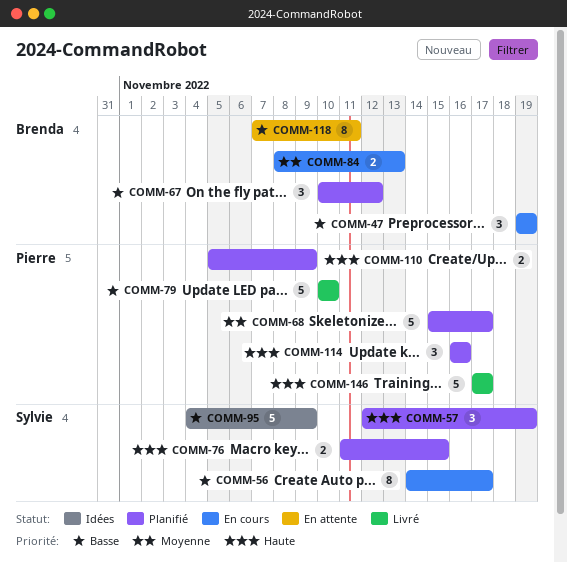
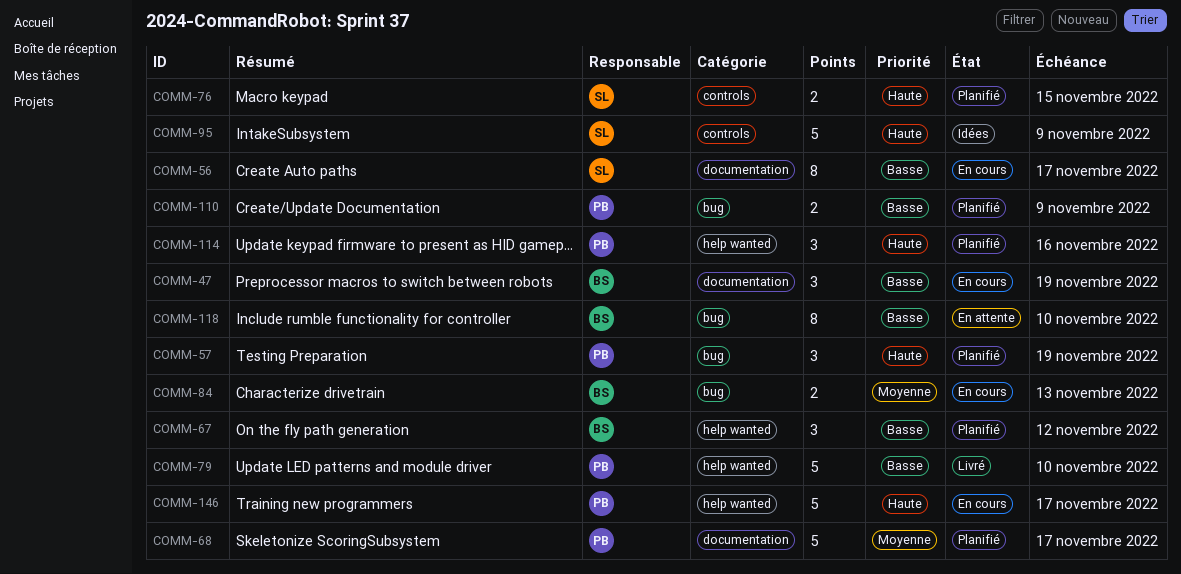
COMM-57, owner: Sylvie -> Pierre
COMM-95, priority: Basse -> Haute
COMM-110, priority: Haute -> Basse
COMM-118, due: Nov 11 -> Nov 10
COMM-146, status: Livré -> En cours

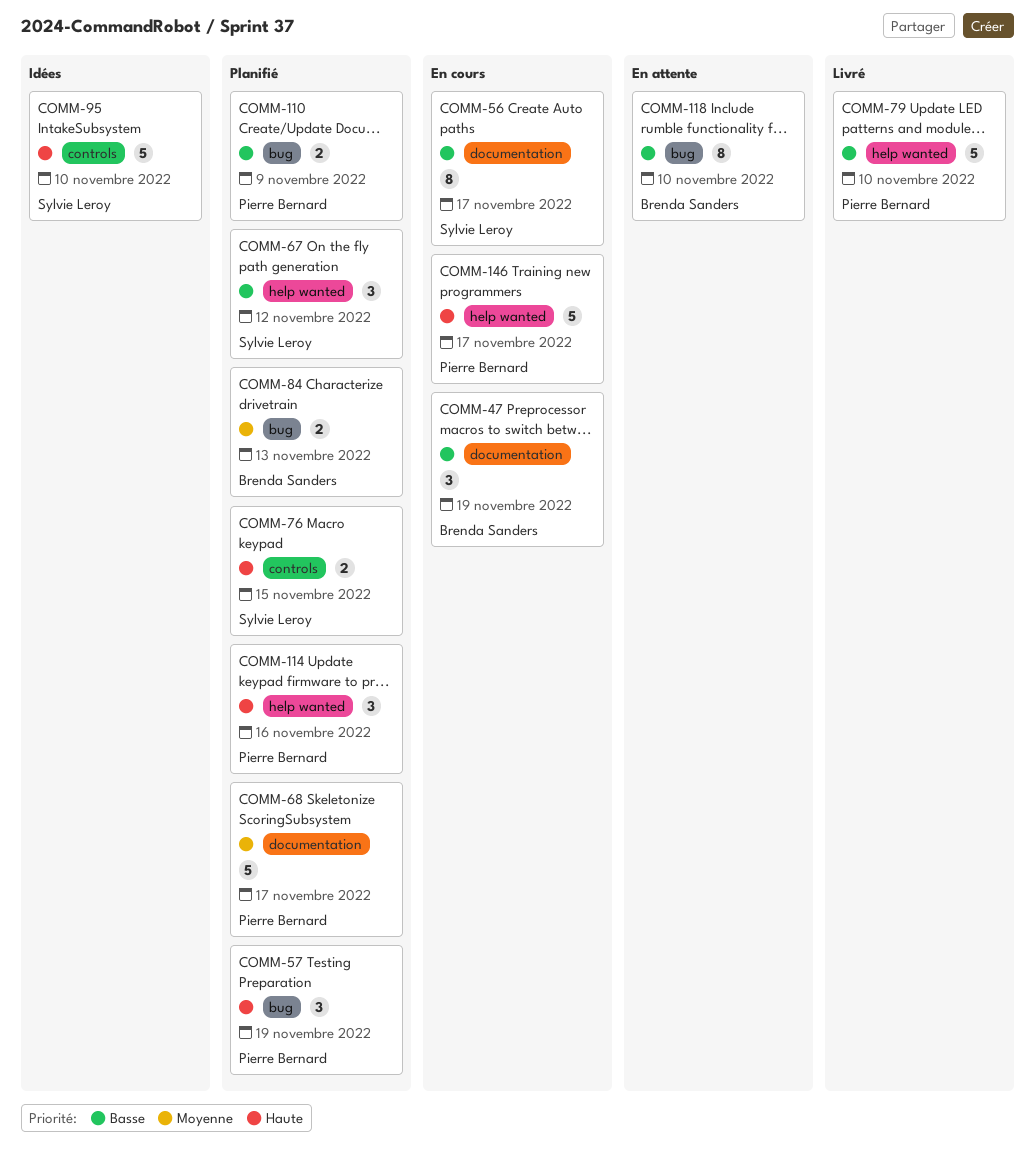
COMM-67, owner: Brenda Sanders -> Sylvie Leroy
COMM-84, status: En cours -> Planifié
COMM-95, due: Nov 9 -> Nov 10

